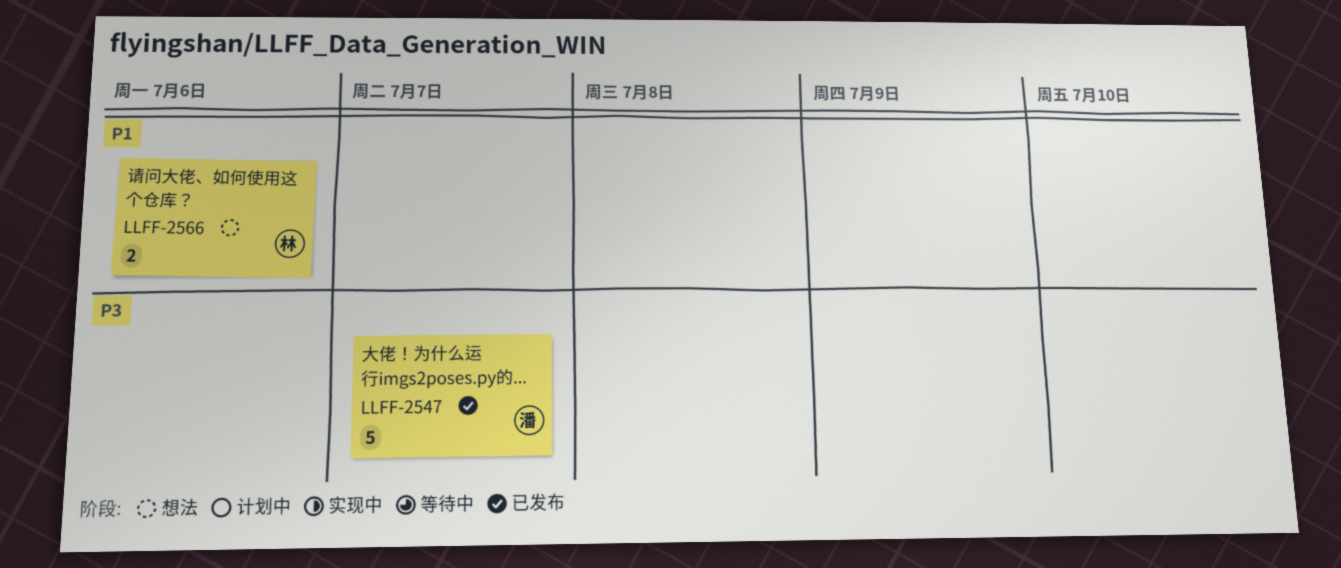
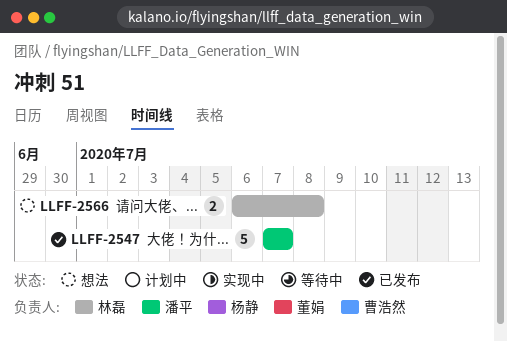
LLFF-2566, due: Jul 6 -> Jul 8

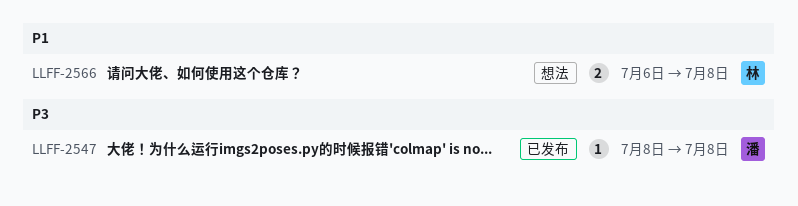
LLFF-2547, estimate: 5 -> 1
LLFF-2547, start: Jul 7 -> Jul 8
LLFF-2547, due: Jul 7 -> Jul 8

